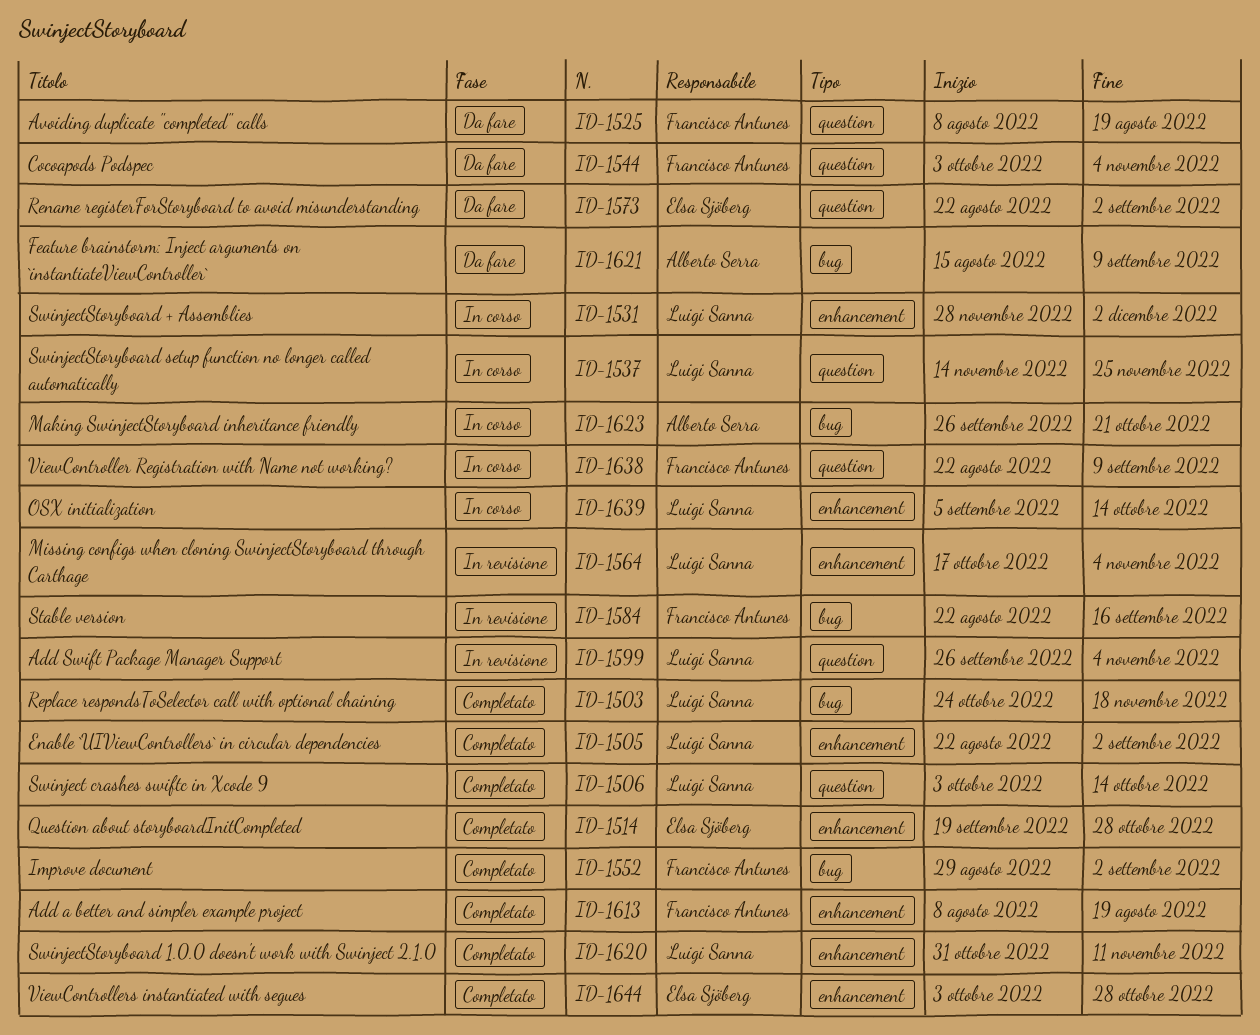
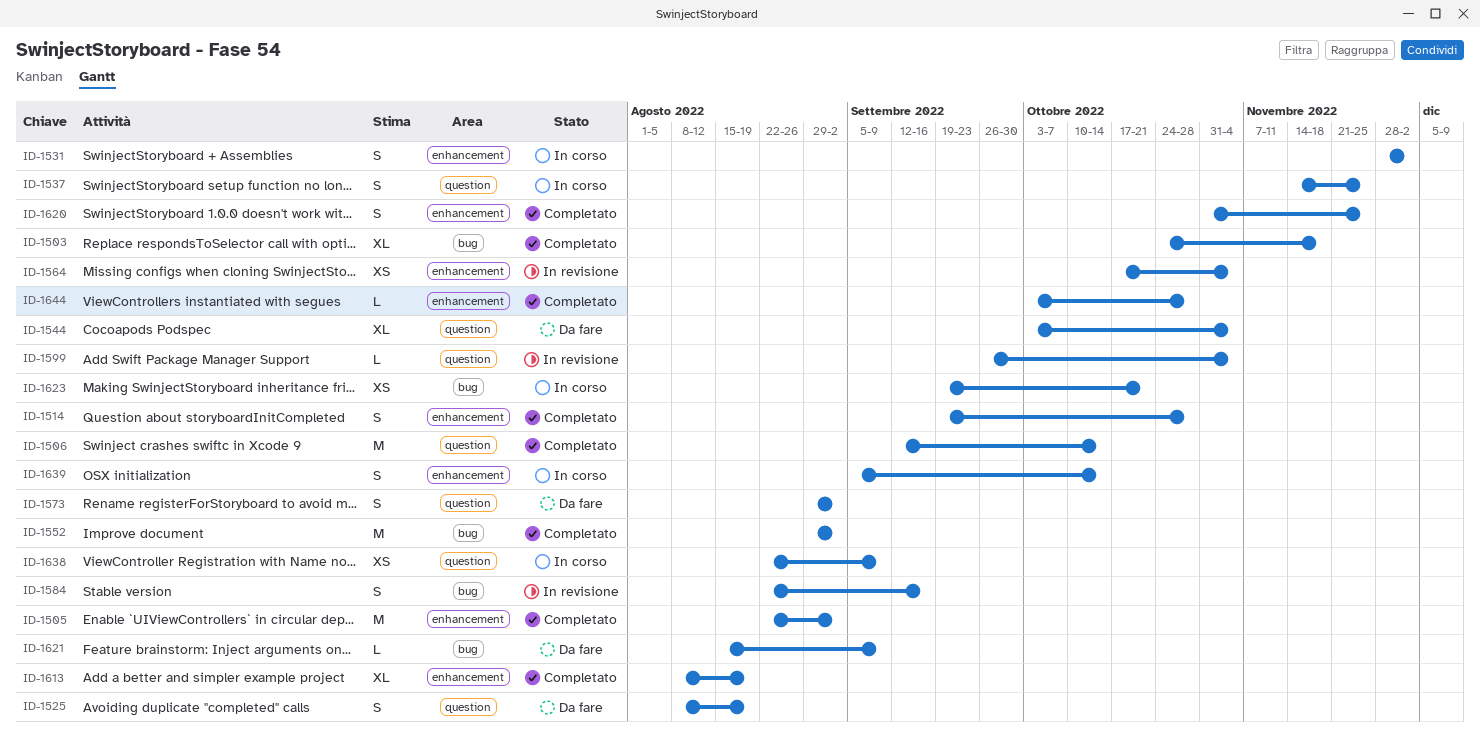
ID-1506, start: Oct 3 -> Sep 12
ID-1573, start: Aug 22 -> Aug 29
ID-1620, due: Nov 11 -> Nov 25
ID-1623, start: Sep 26 -> Sep 19

